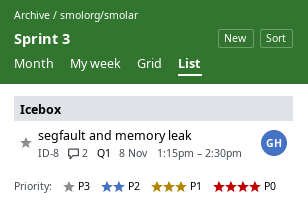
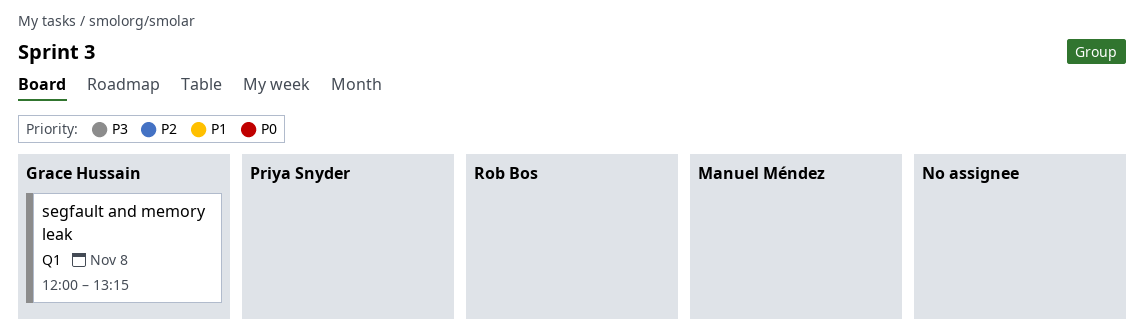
segfault and memory leak, begins: 13:15 -> 12:00
segfault and memory leak, ends: 14:30 -> 13:15

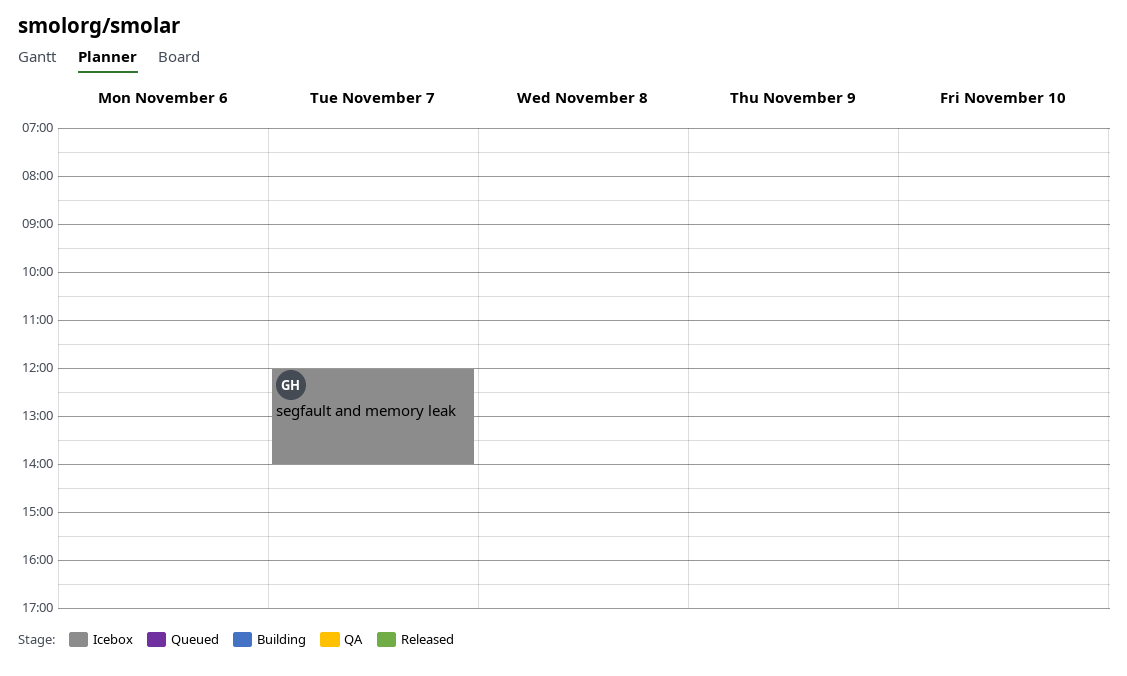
segfault and memory leak, day: Nov 8 -> Nov 7
segfault and memory leak, ends: 13:15 -> 14:00

